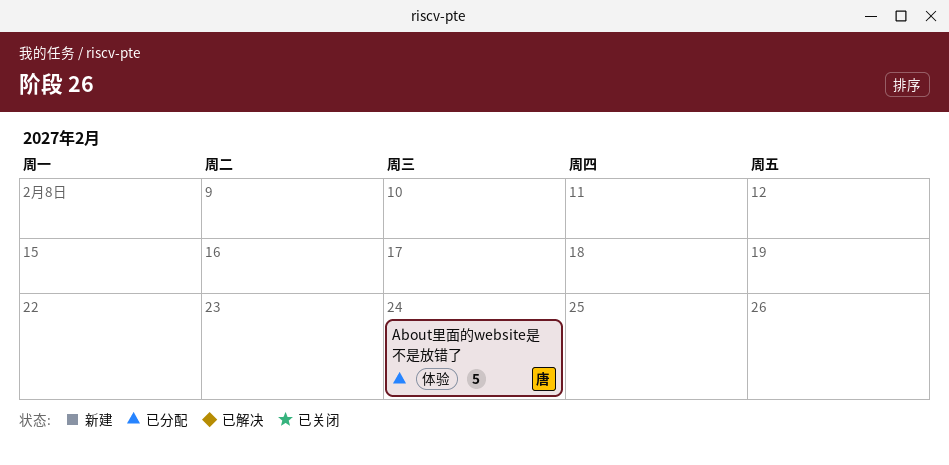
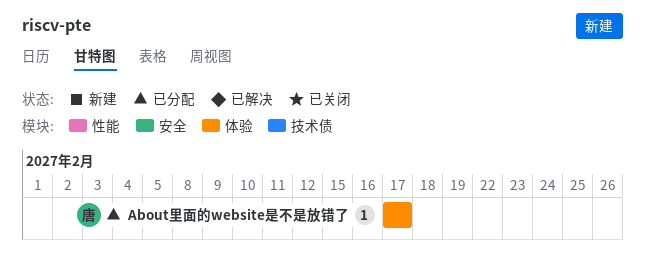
About里面的website是不是放错了, estimate: 5 -> 1
About里面的website是不是放错了, due: Feb 24 -> Feb 17

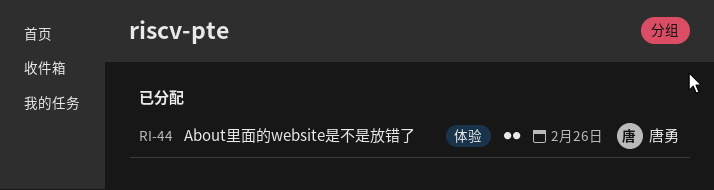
About里面的website是不是放错了, estimate: 1 -> 2
About里面的website是不是放错了, due: Feb 17 -> Feb 26

